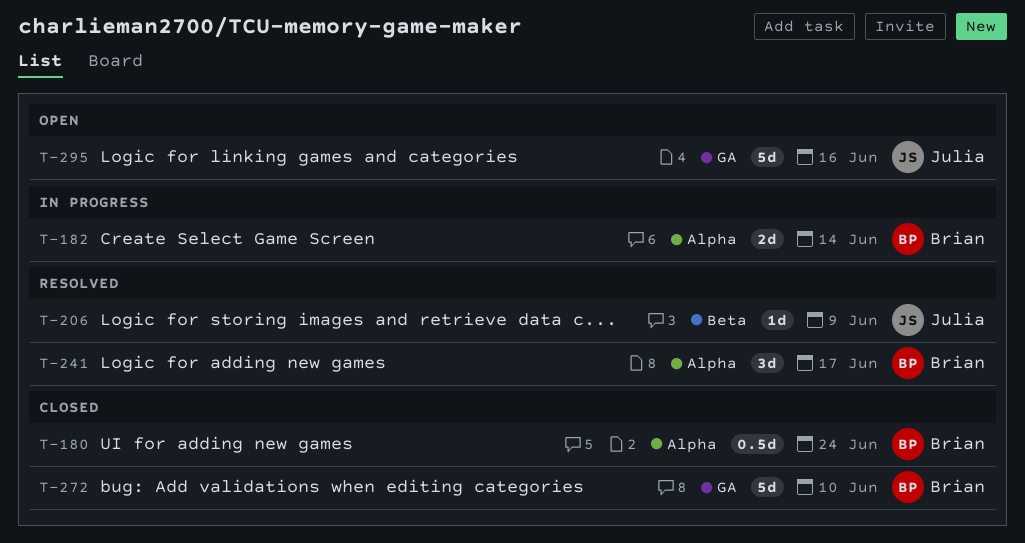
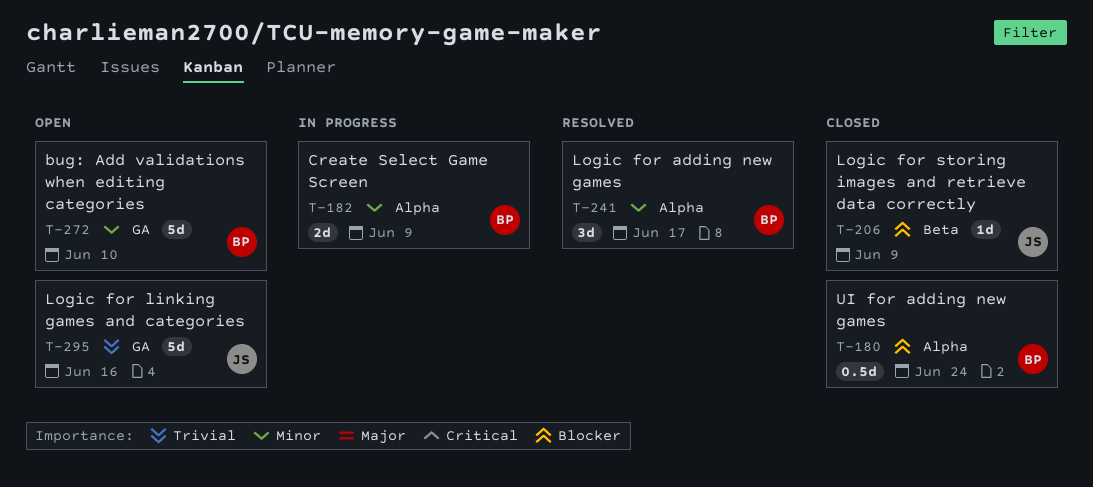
T-182, due: Jun 14 -> Jun 9
T-206, status: Resolved -> Closed
T-272, status: Closed -> Open

